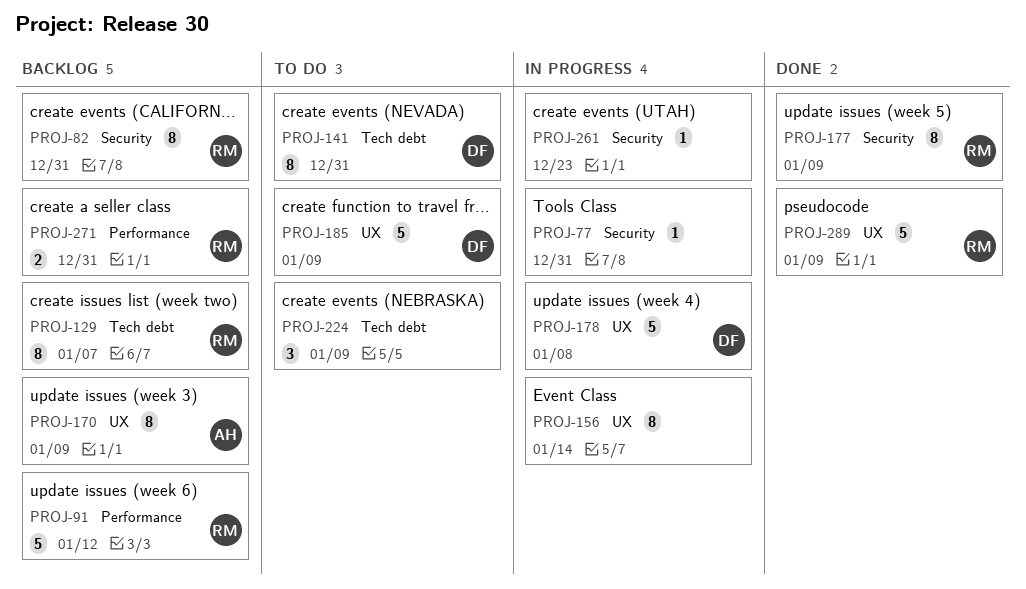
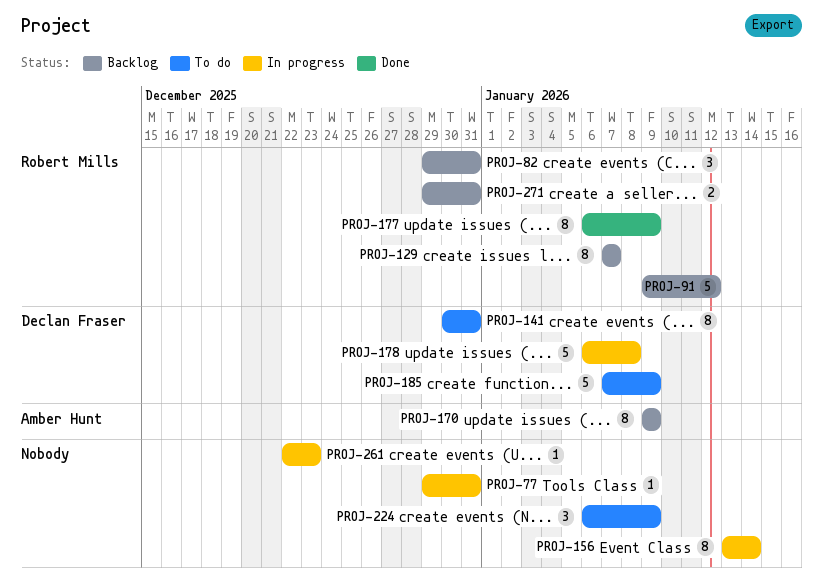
PROJ-82, estimate: 8 -> 3
PROJ-289: present -> none

